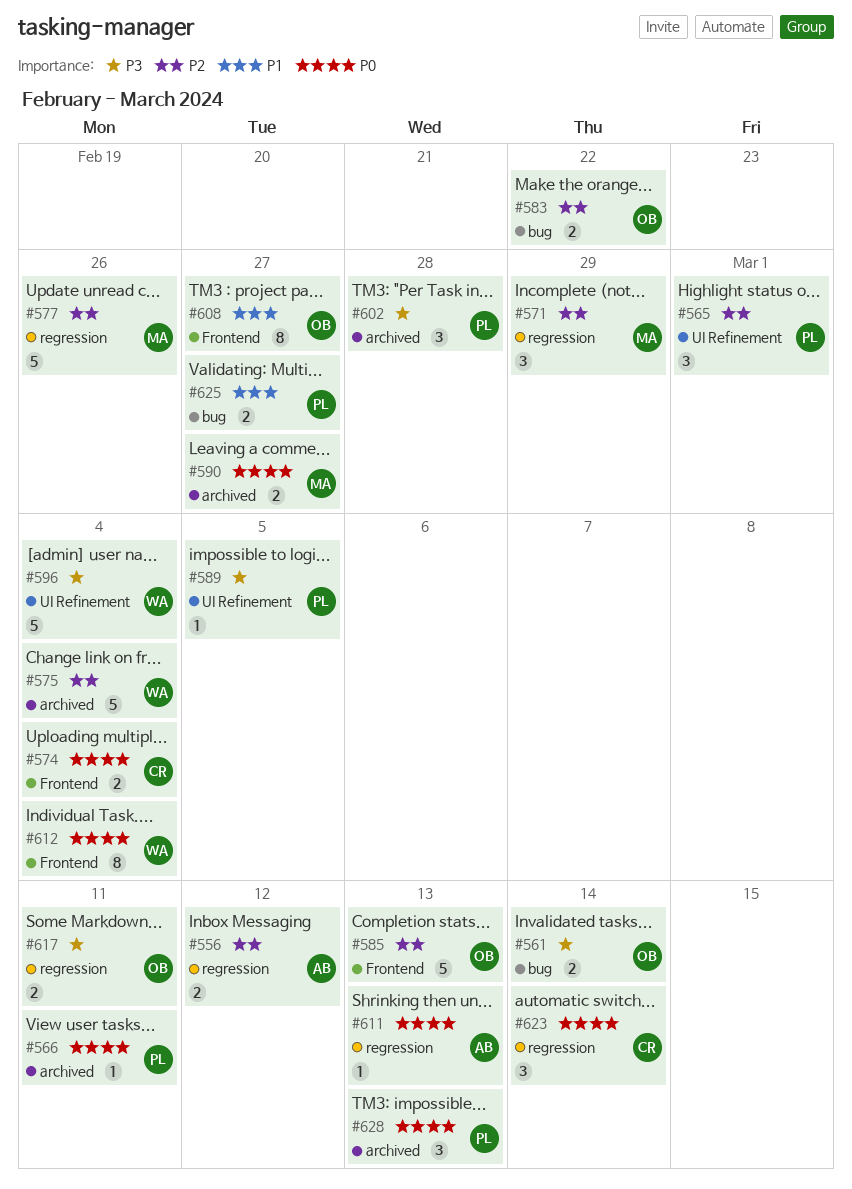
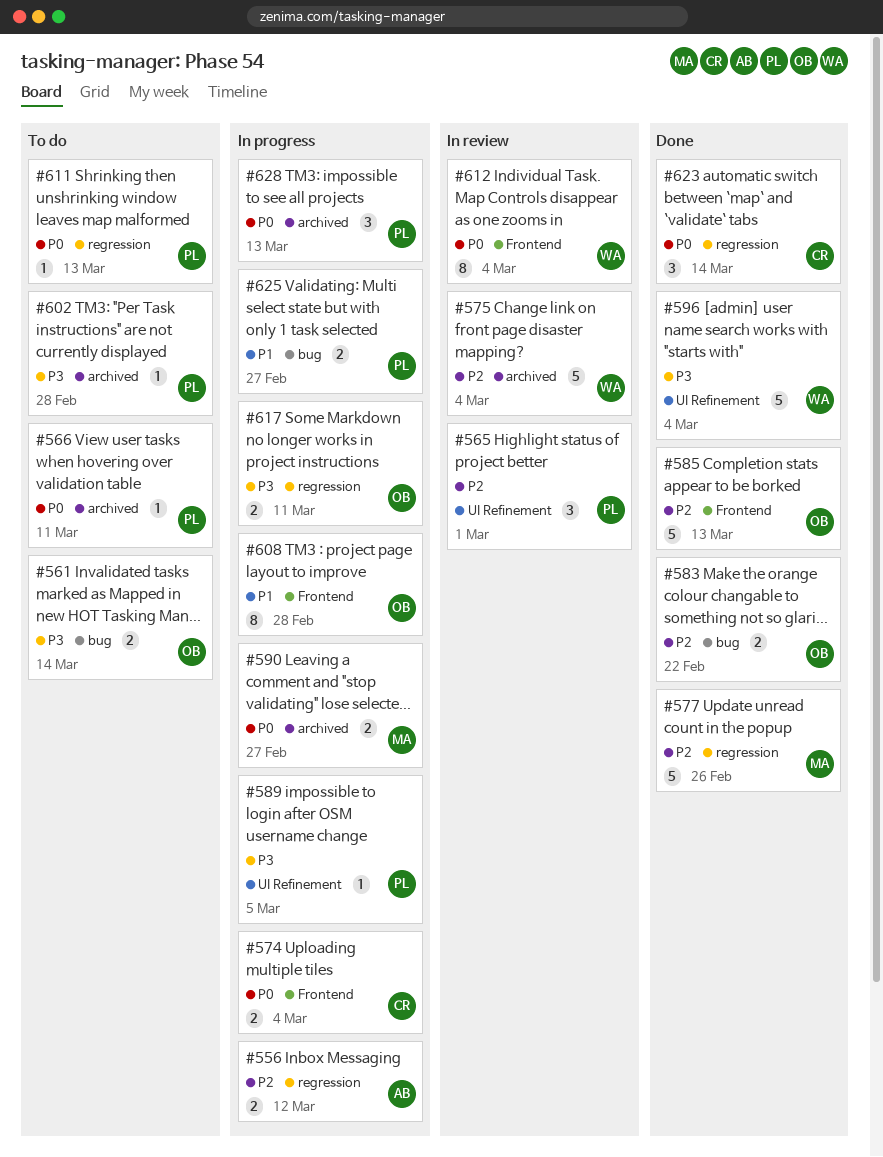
#571: present -> none
#602, estimate: 3 -> 1
#608, due: Feb 27 -> Feb 28
#611, owner: AB -> PL

